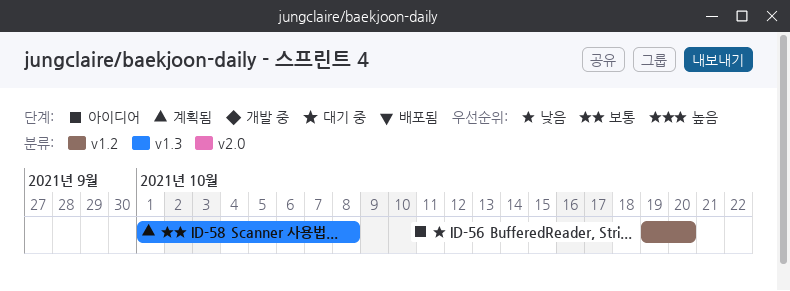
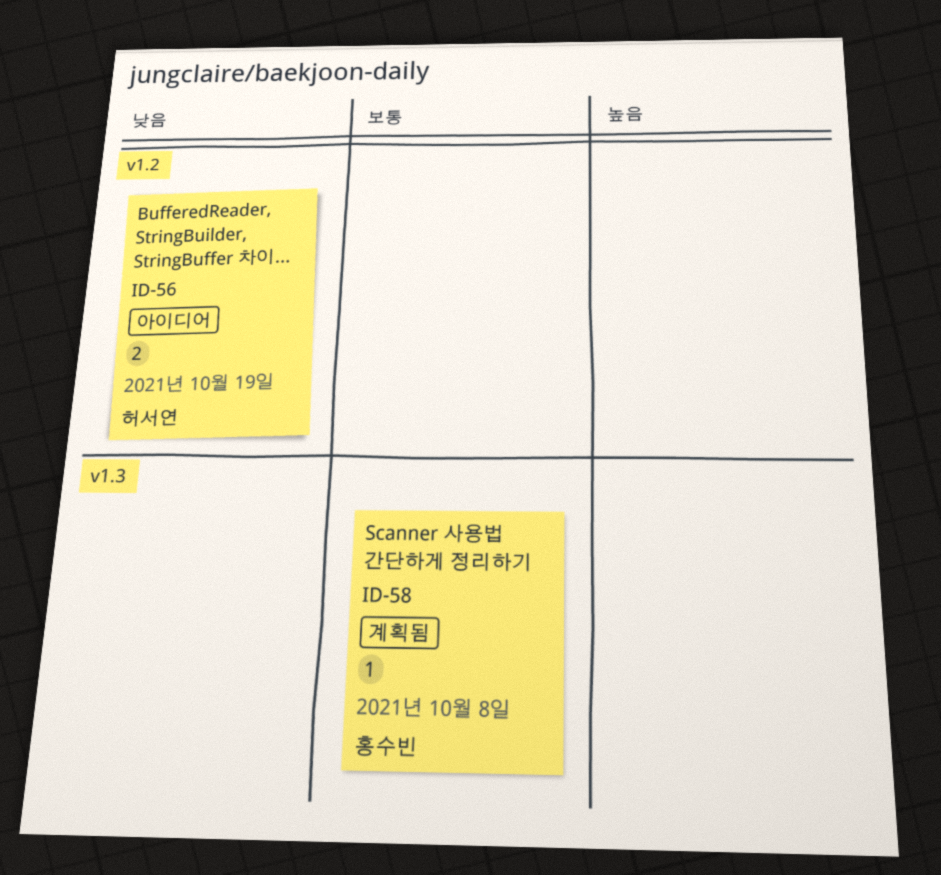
ID-56, due: Oct 20 -> Oct 19

